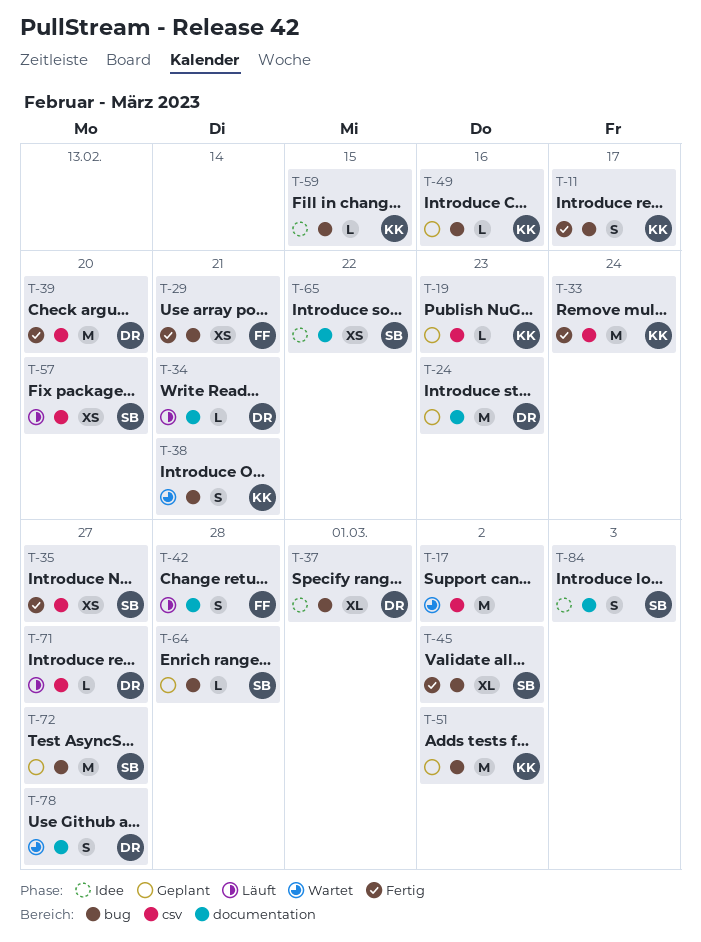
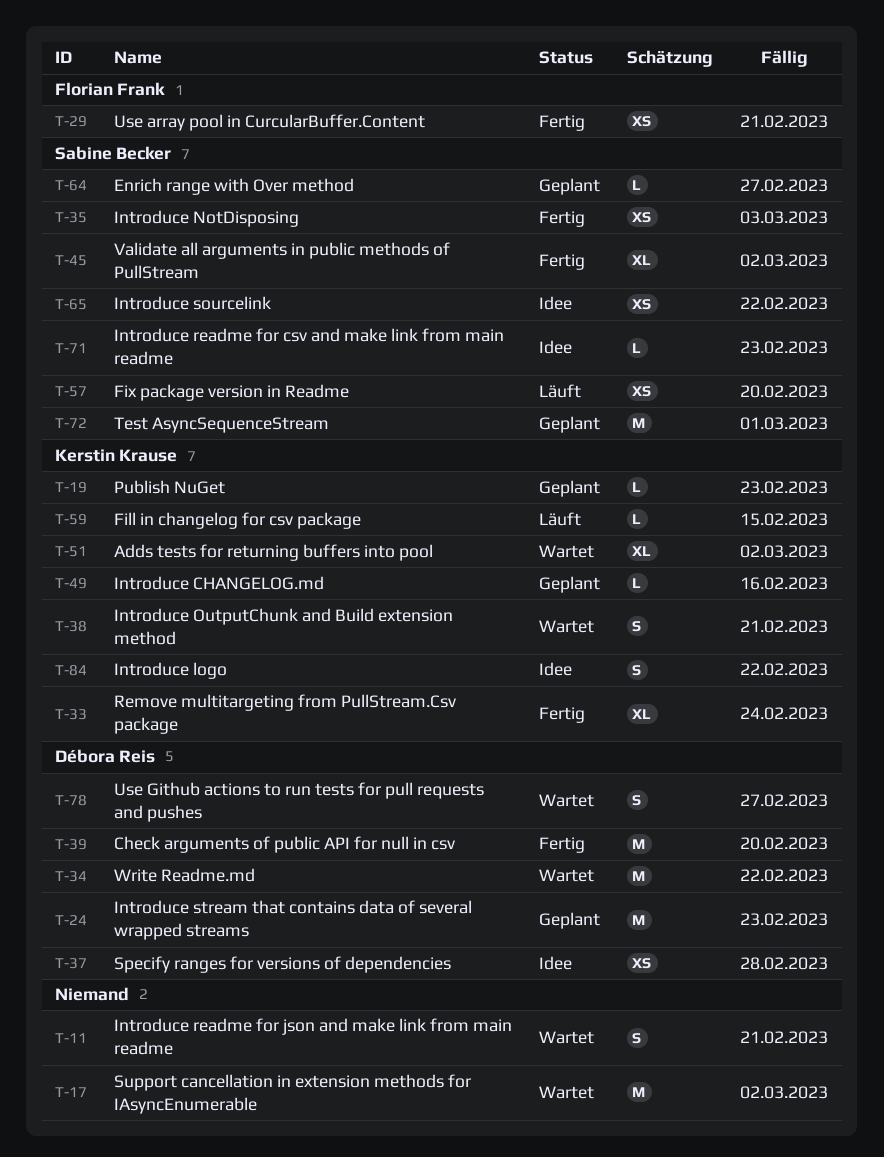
T-11, status: Fertig -> Wartet
T-11, owner: Kerstin Krause -> none
T-11, due: Feb 17 -> Feb 21
T-33, estimate: M -> XL
T-34, status: Läuft -> Wartet
T-34, estimate: L -> M
T-34, due: Feb 21 -> Feb 22
T-35, due: Feb 27 -> Mar 3
T-37, estimate: XL -> XS
T-37, due: Mar 1 -> Feb 28
T-42: present -> none
T-51, status: Geplant -> Wartet
T-51, estimate: M -> XL
T-59, status: Idee -> Läuft
T-64, due: Feb 28 -> Feb 27
T-71, status: Läuft -> Idee
T-71, owner: Débora Reis -> Sabine Becker
T-71, due: Feb 27 -> Feb 23
T-72, due: Feb 27 -> Mar 1
T-84, owner: Sabine Becker -> Kerstin Krause
T-84, due: Mar 3 -> Feb 22

